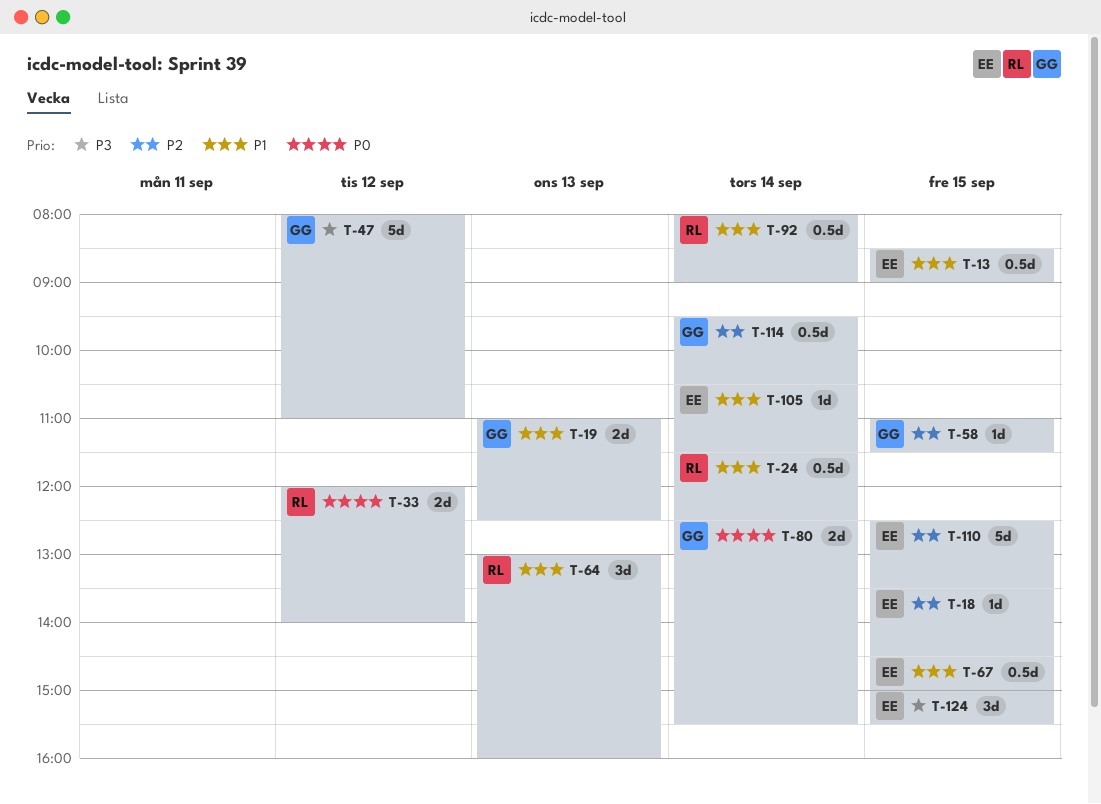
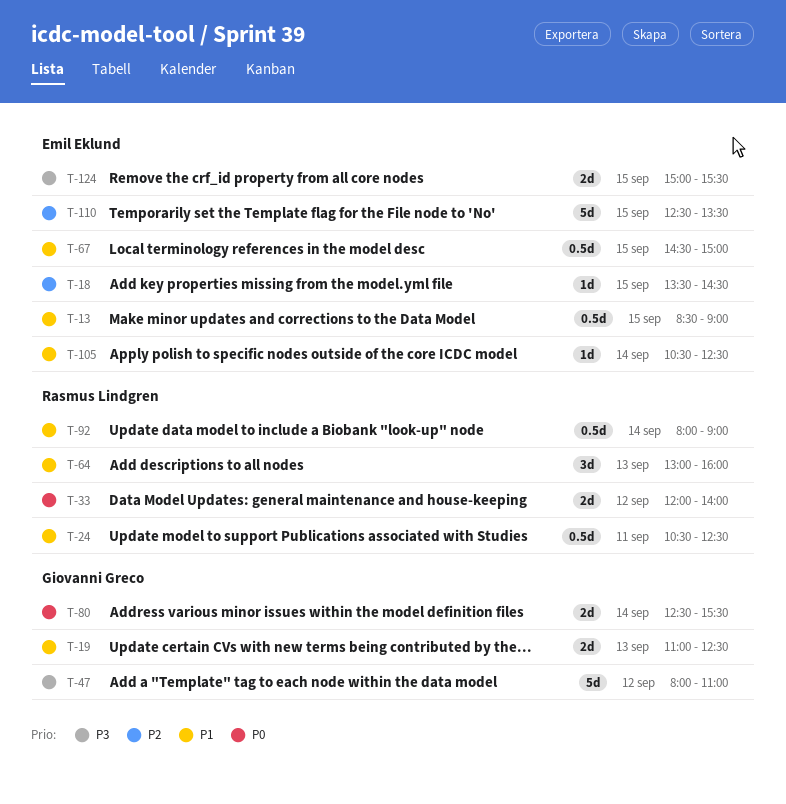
T-24, day: Sep 14 -> Sep 11
T-24, begins: 11:30 -> 10:30
T-58: present -> none
T-105, ends: 11:30 -> 12:30
T-114: present -> none
T-124, estimate: 3d -> 2d

